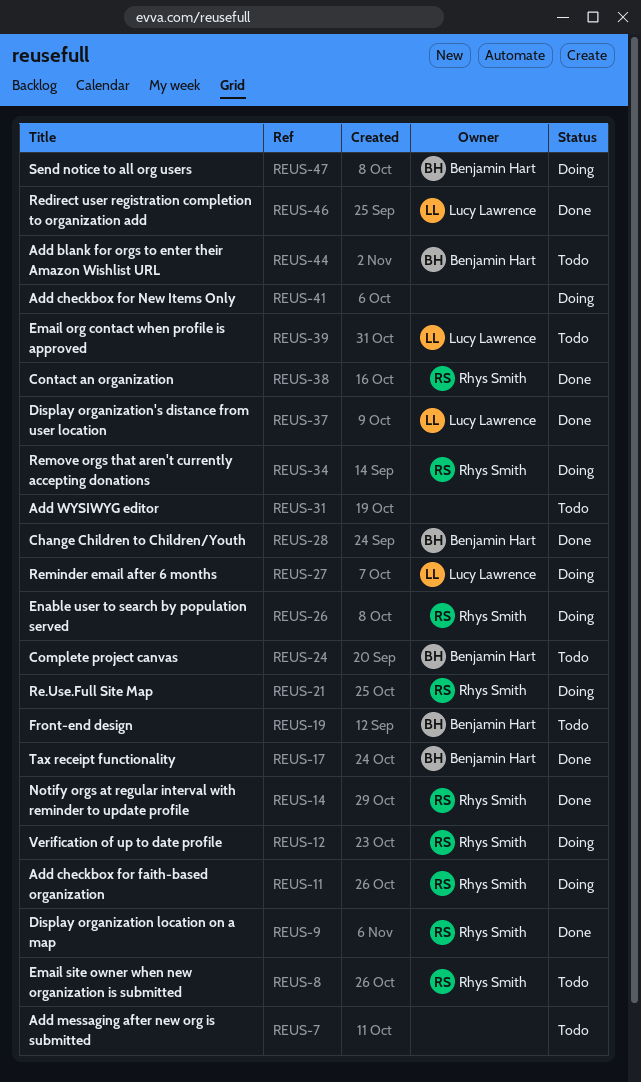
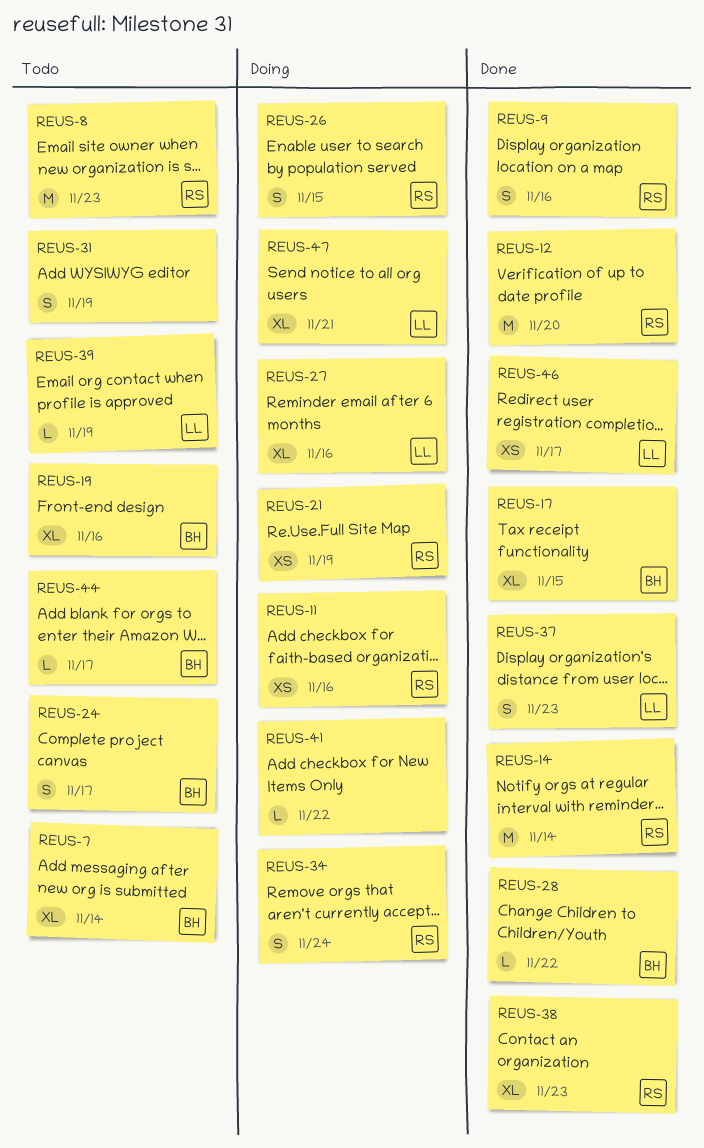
REUS-7, owner: none -> Benjamin Hart
REUS-12, status: Doing -> Done
REUS-47, owner: Benjamin Hart -> Lucy Lawrence

